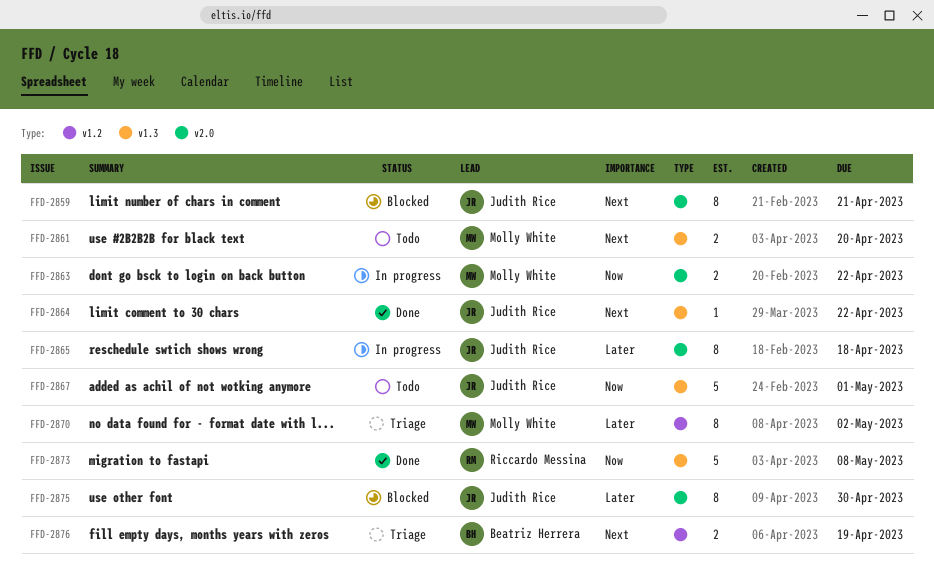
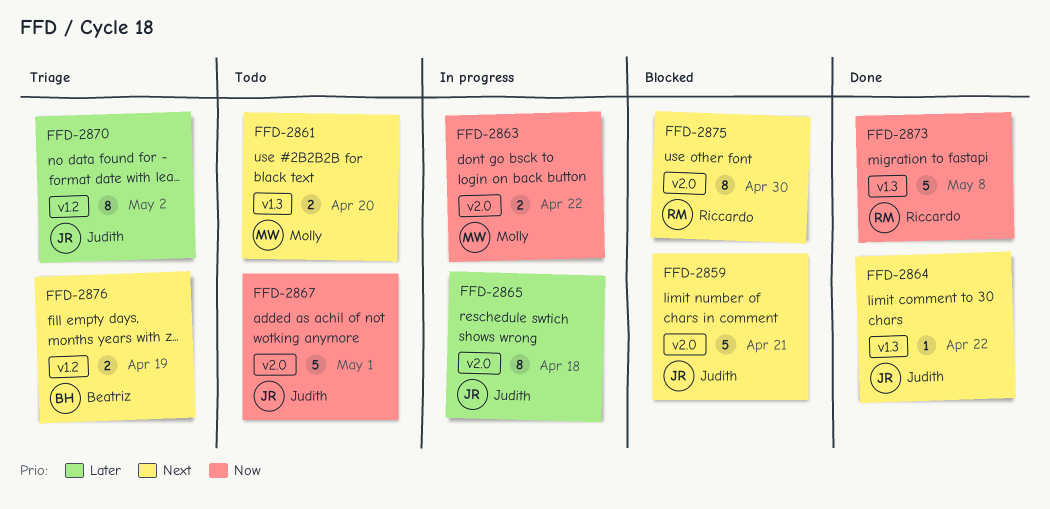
FFD-2859, estimate: 8 -> 5
FFD-2867, label: v1.3 -> v2.0
FFD-2870, owner: Molly White -> Judith Rice
FFD-2875, owner: Judith Rice -> Riccardo Messina
FFD-2875, priority: Later -> Next

